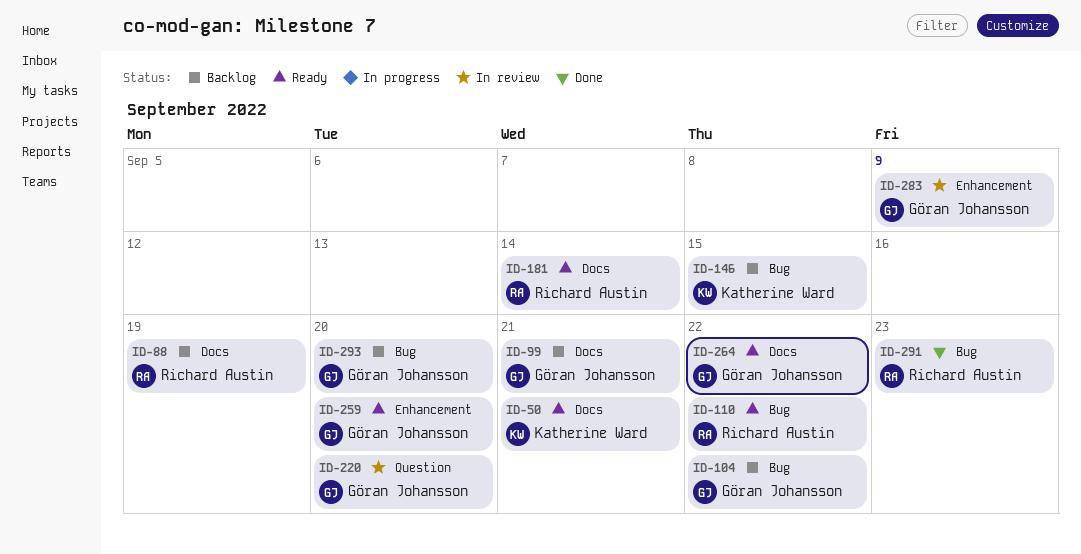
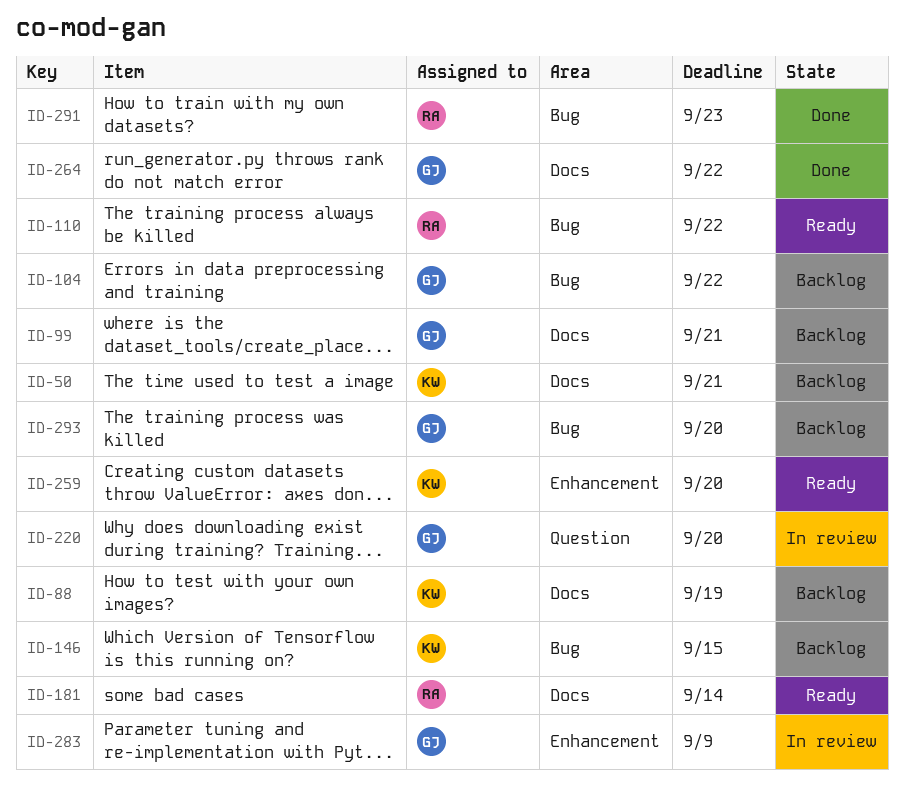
ID-50, status: Ready -> Backlog
ID-88, owner: Richard Austin -> Katherine Ward
ID-259, owner: Göran Johansson -> Katherine Ward
ID-264, status: Ready -> Done

